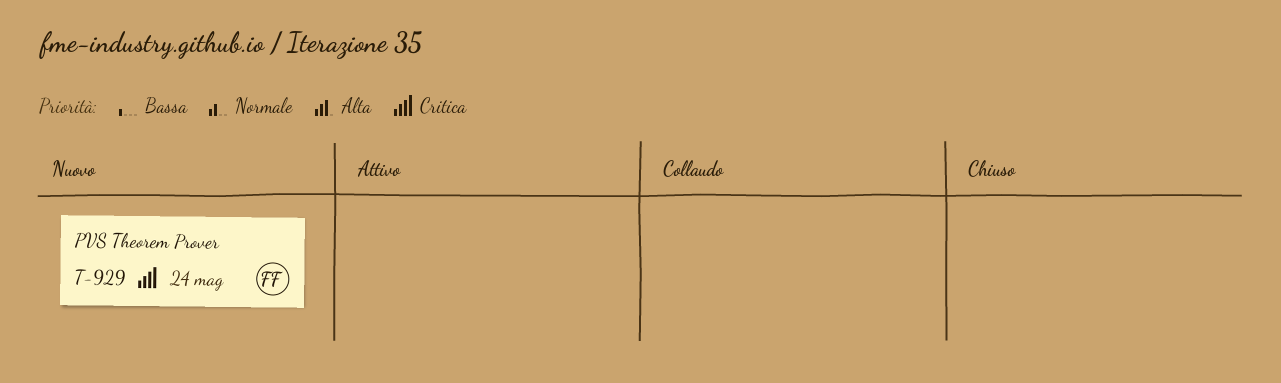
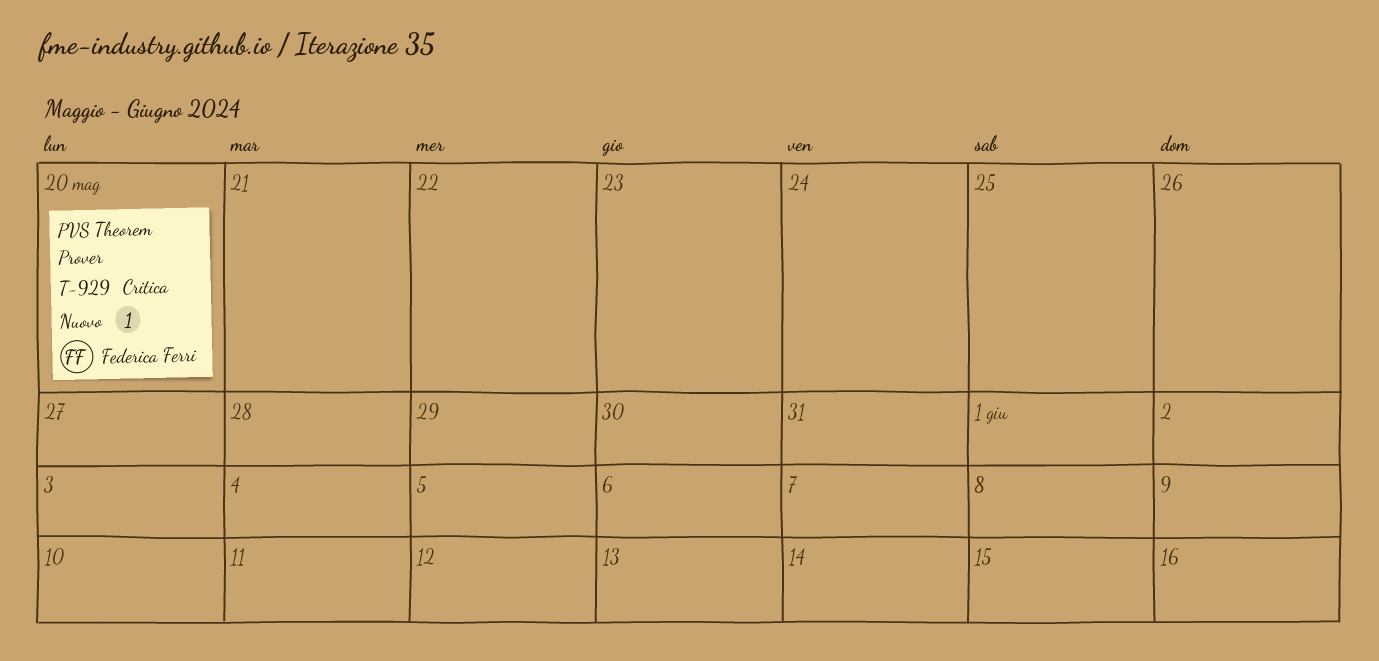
T-929, due: May 24 -> May 20

